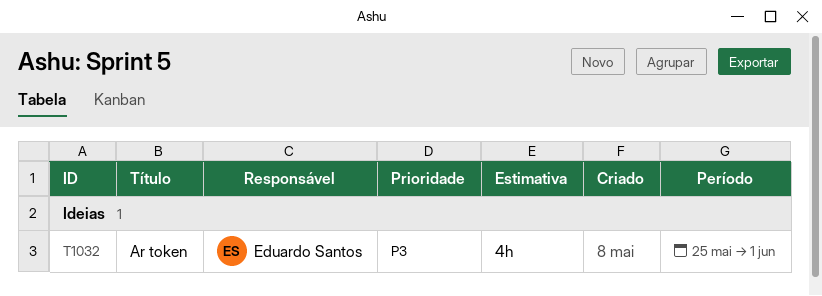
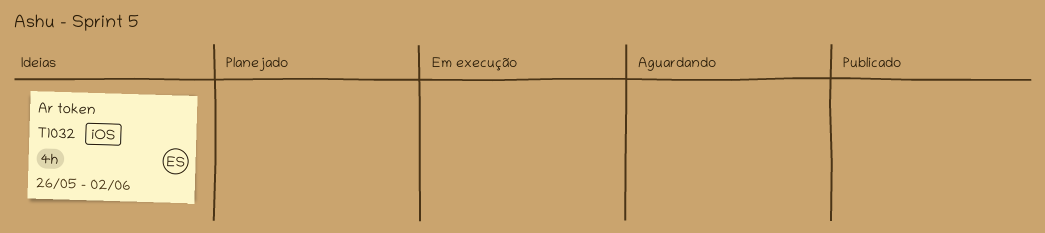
T1032, start: May 25 -> May 26
T1032, due: Jun 1 -> Jun 2

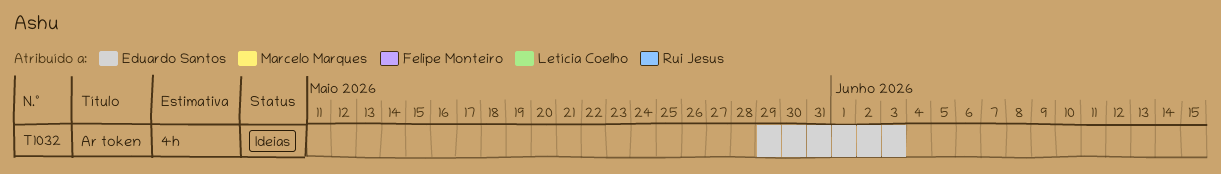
T1032, start: May 26 -> May 29
T1032, due: Jun 2 -> Jun 3

